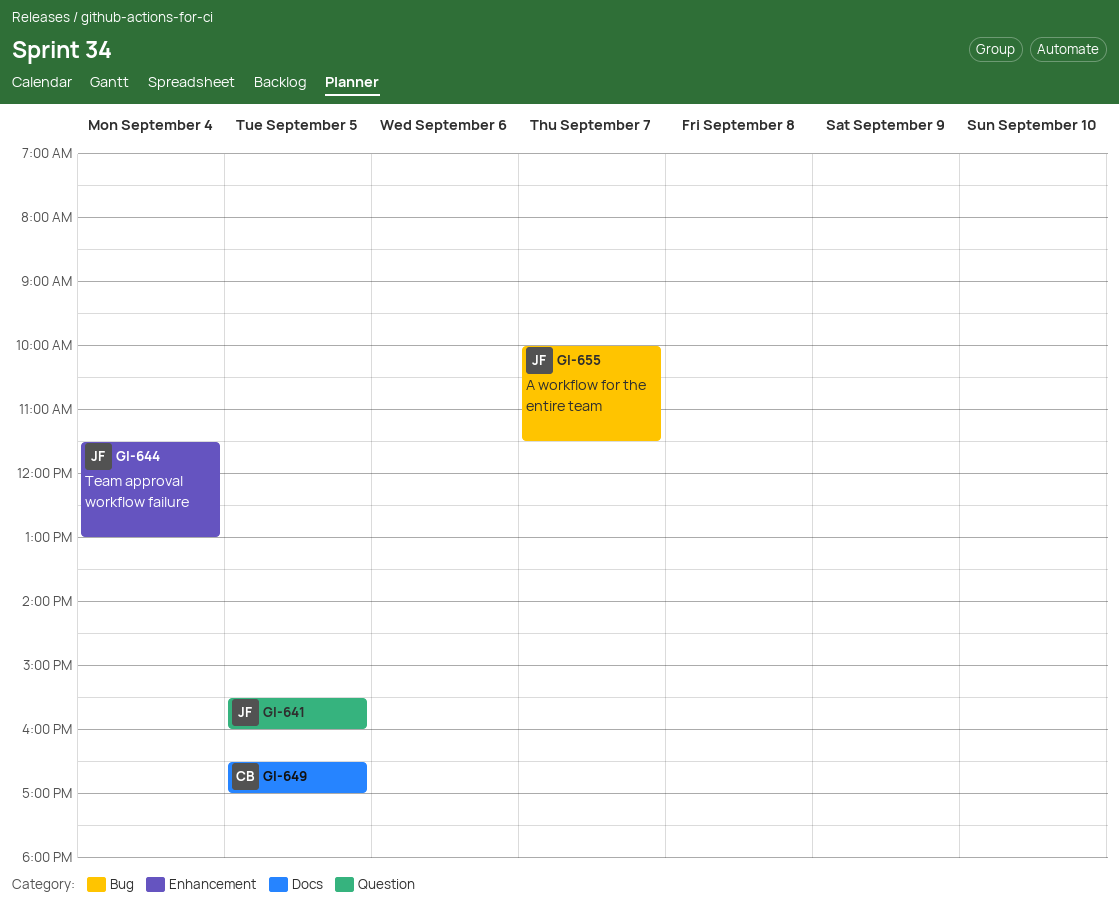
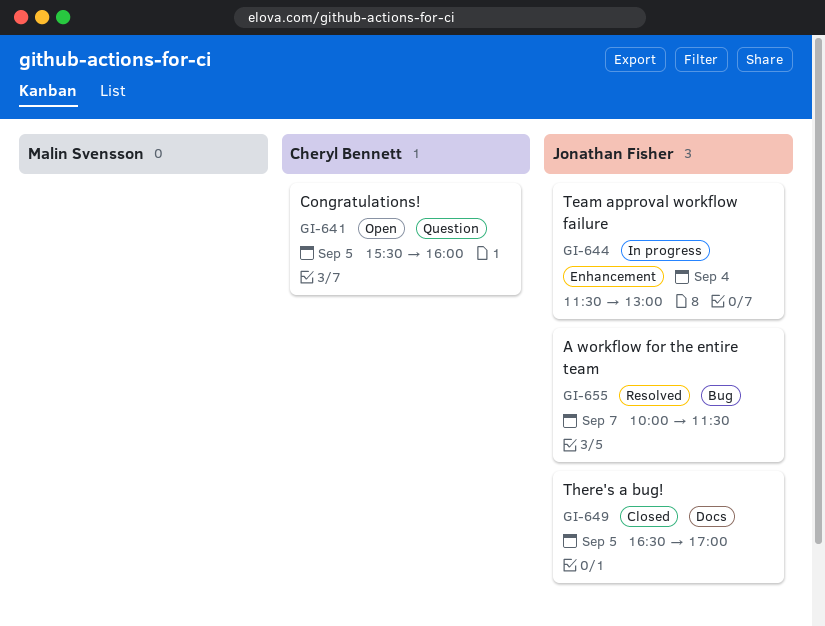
GI-641, owner: Jonathan Fisher -> Cheryl Bennett
GI-649, owner: Cheryl Bennett -> Jonathan Fisher

